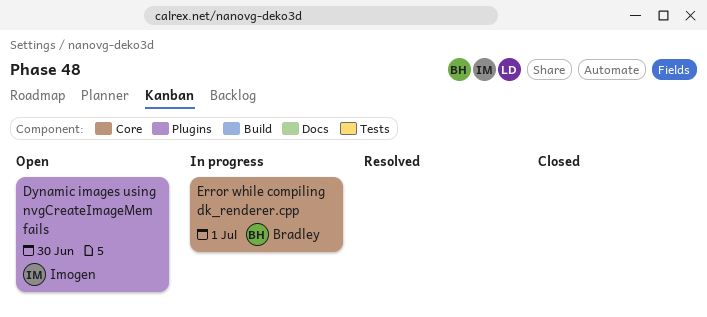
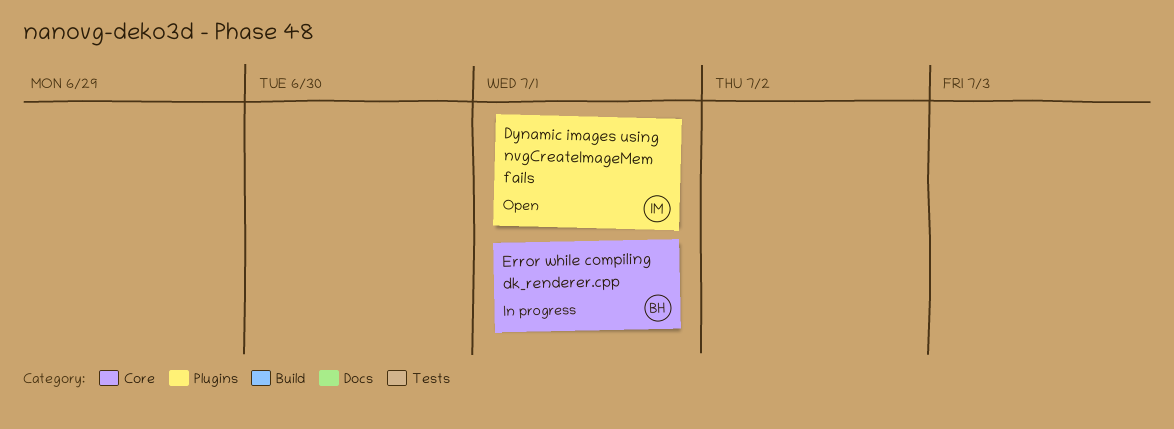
Dynamic images using nvgCreateImageMem fails, due: Jun 30 -> Jul 1

